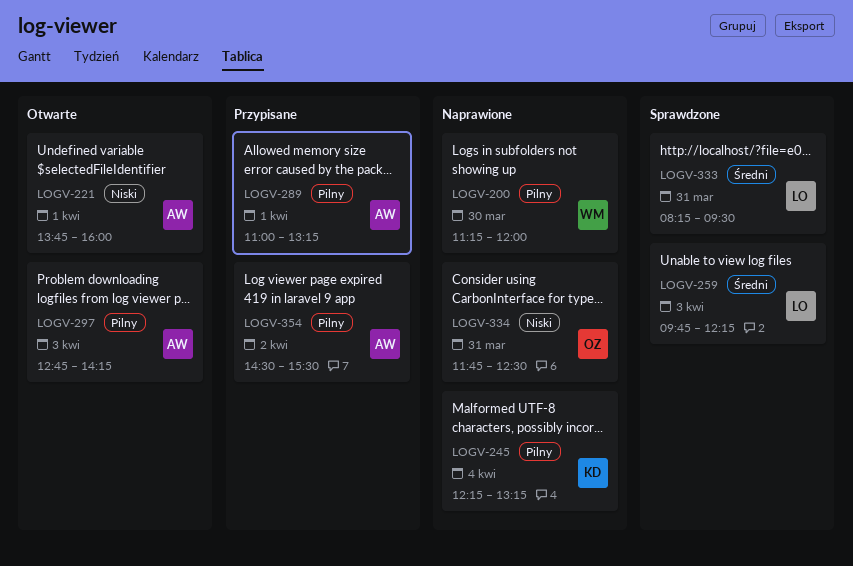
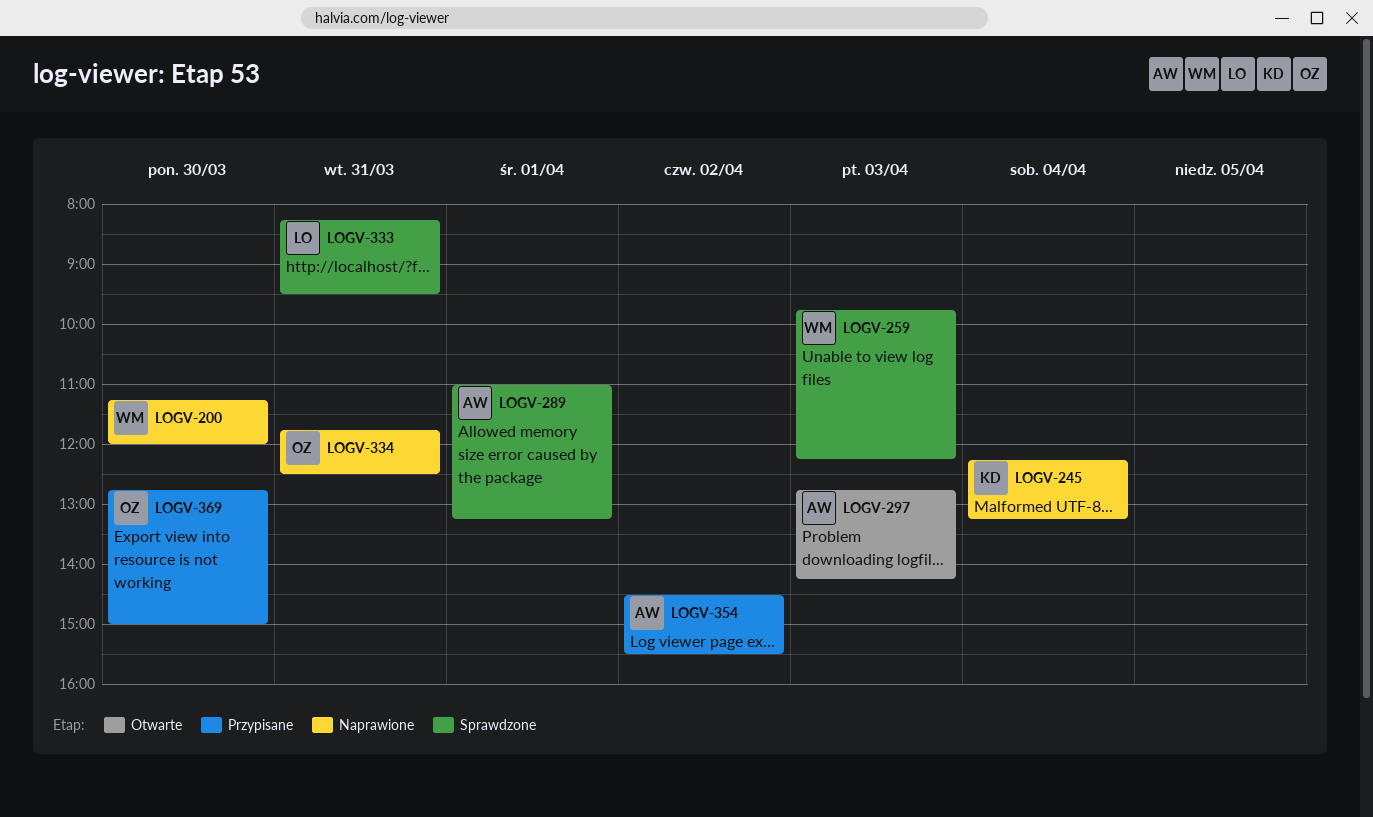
LOGV-221: present -> none
LOGV-259, owner: LO -> WM
LOGV-289, status: Przypisane -> Sprawdzone
LOGV-369: none -> present

